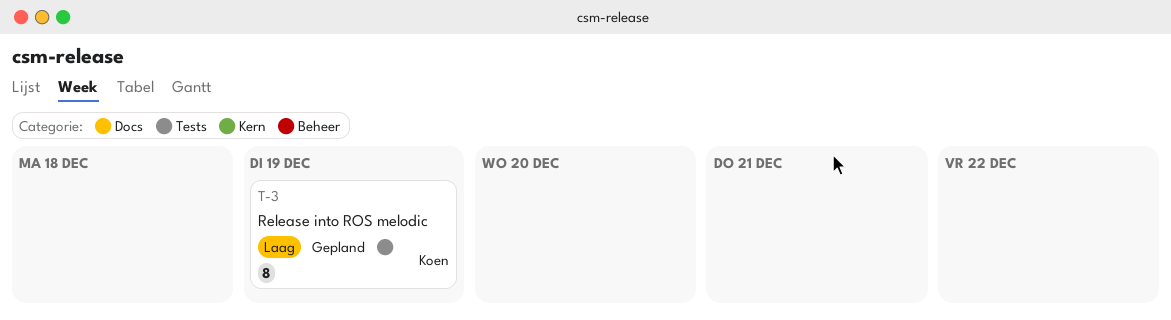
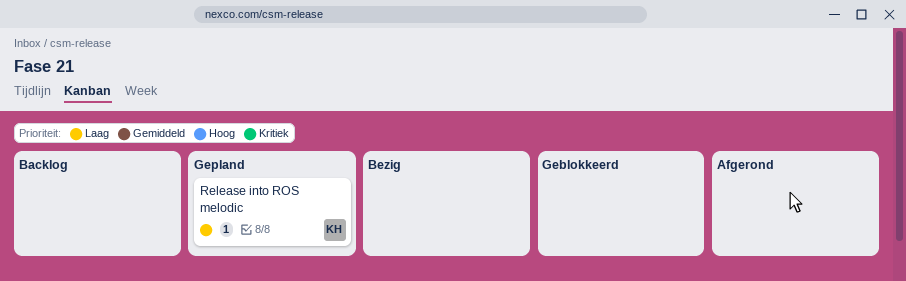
Release into ROS melodic, estimate: 8 -> 1

